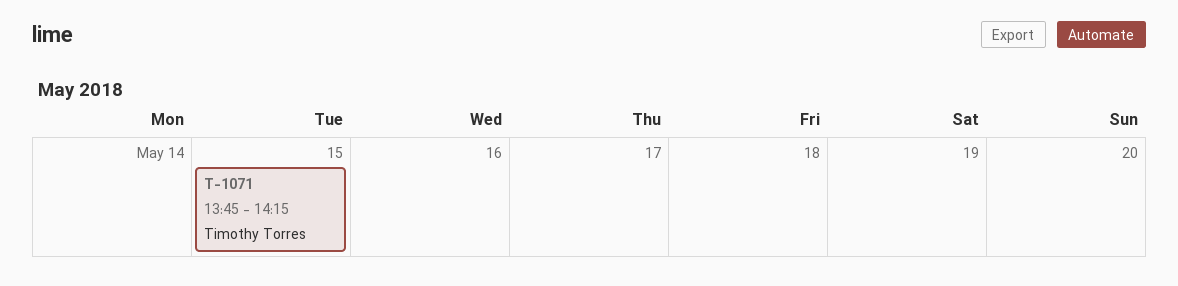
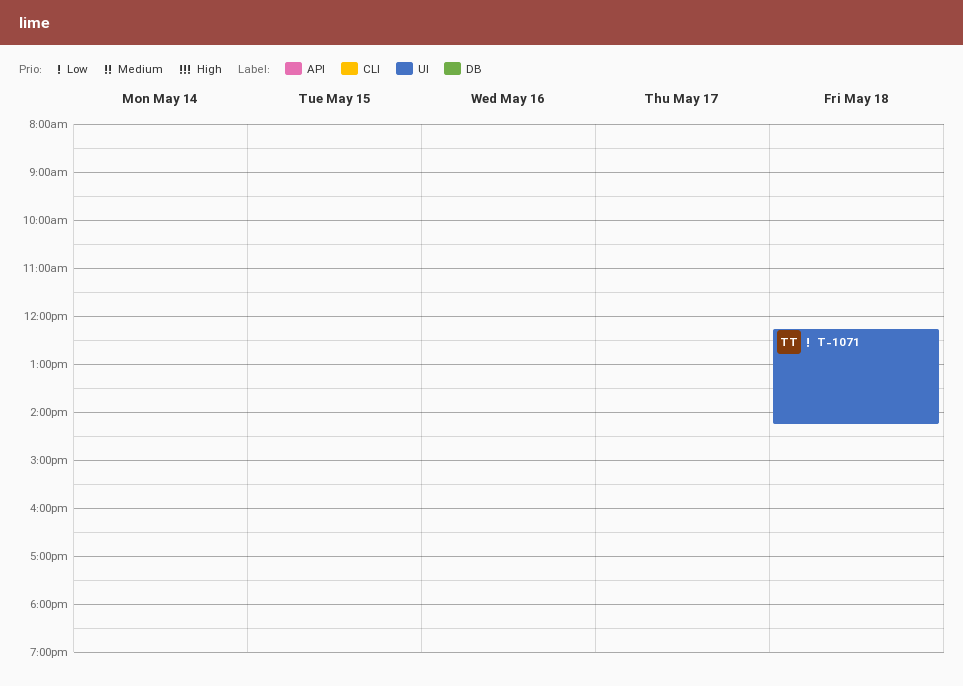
T-1071, day: May 15 -> May 18
T-1071, begins: 13:45 -> 12:15

